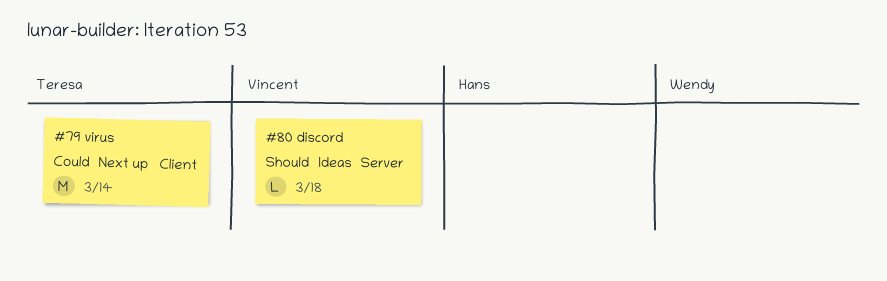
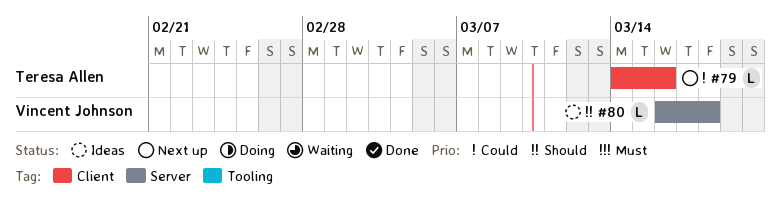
#79, estimate: M -> L
#79, due: Mar 14 -> Mar 16

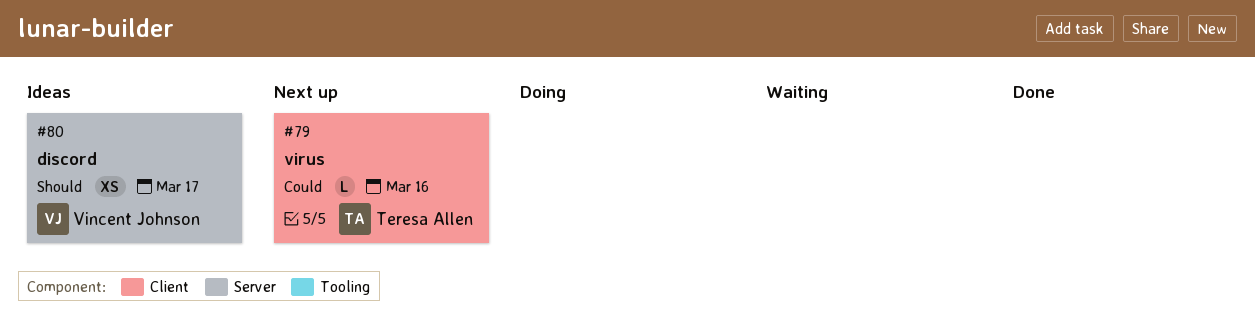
#80, estimate: L -> XS
#80, due: Mar 18 -> Mar 17

